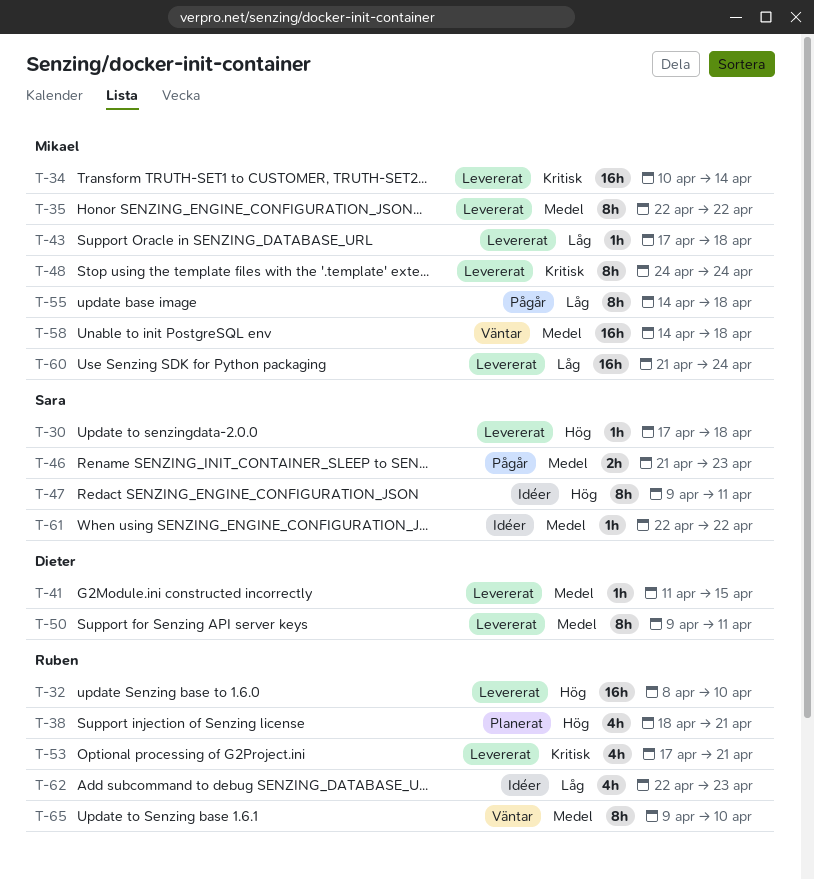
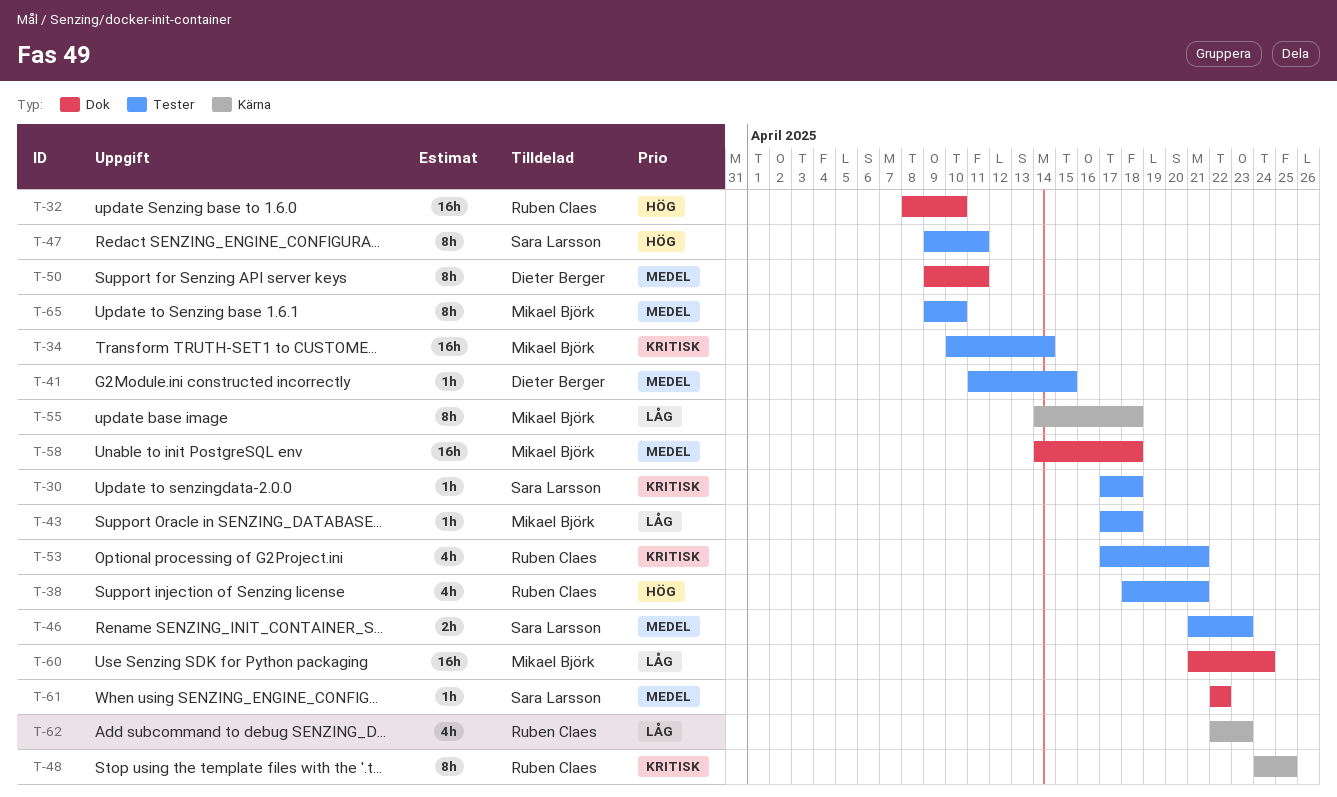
T-30, priority: Hög -> Kritisk
T-35: present -> none
T-48, owner: Mikael Björk -> Ruben Claes
T-48, due: Apr 24 -> Apr 25
T-65, owner: Ruben Claes -> Mikael Björk

